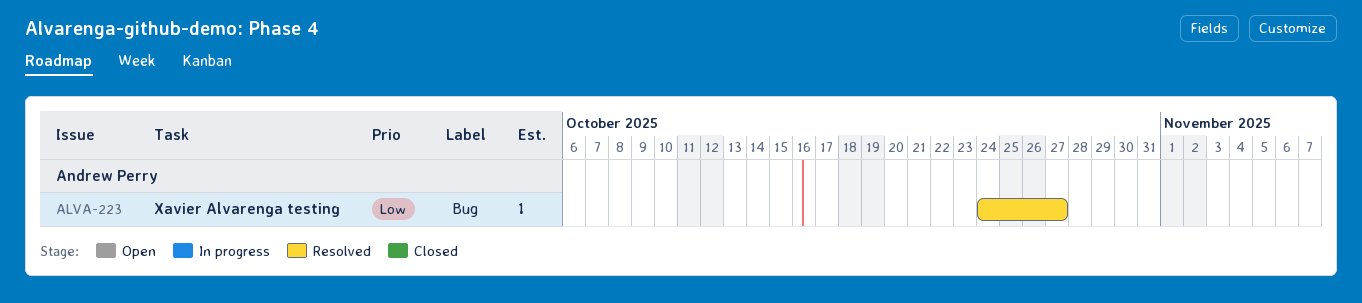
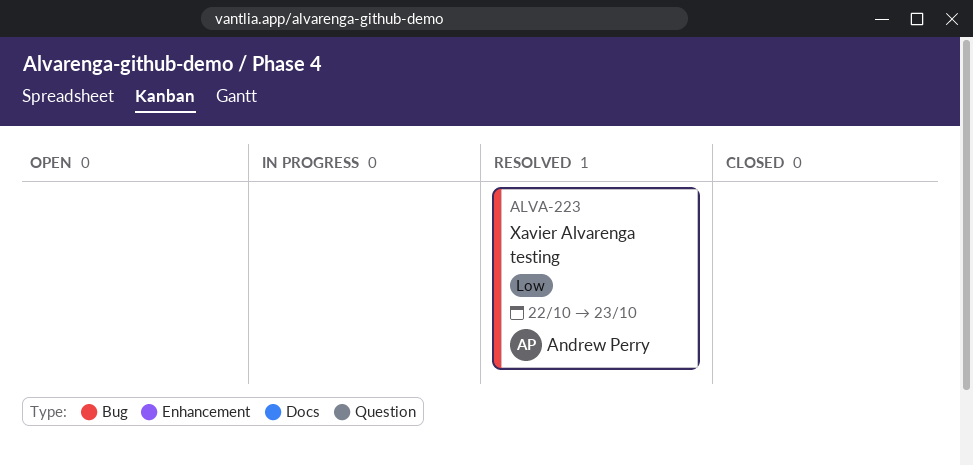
ALVA-223, start: Oct 24 -> Oct 22
ALVA-223, due: Oct 27 -> Oct 23

